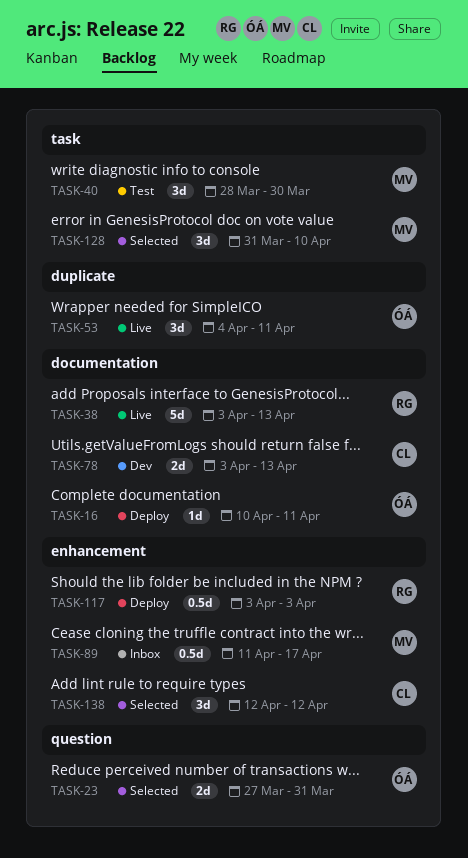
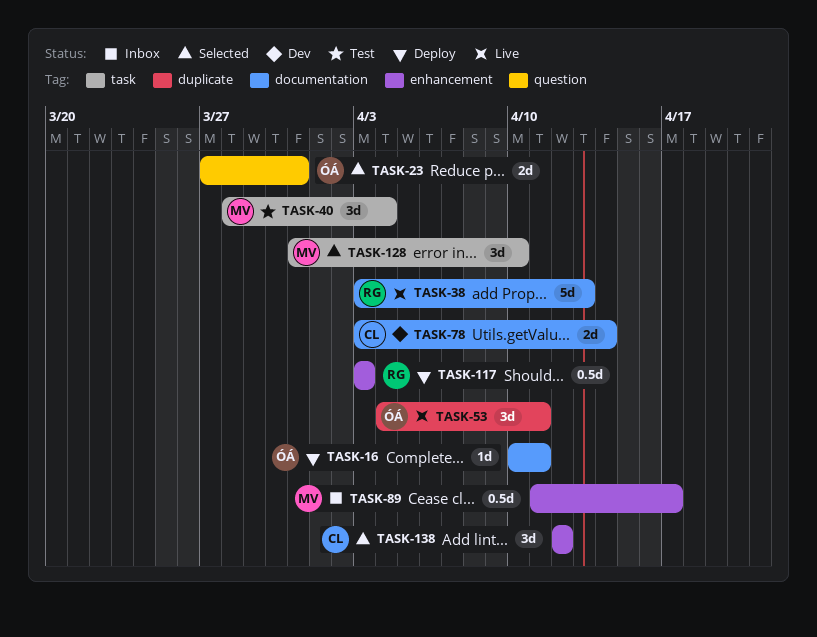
TASK-40, due: Mar 30 -> Apr 4
TASK-78, due: Apr 13 -> Apr 14

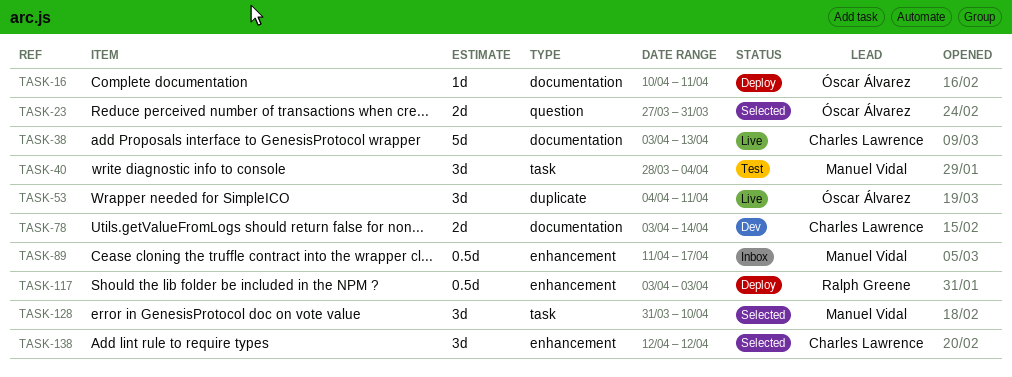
TASK-38, owner: Ralph Greene -> Charles Lawrence

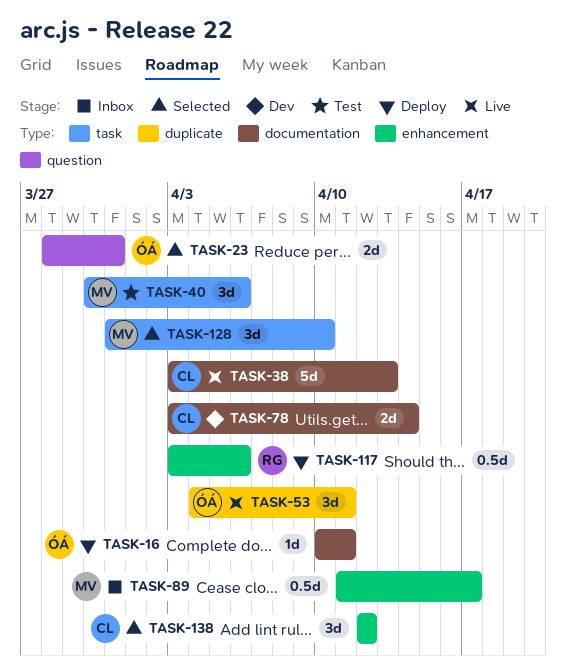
TASK-23, start: Mar 27 -> Mar 28
TASK-40, start: Mar 28 -> Mar 30
TASK-40, due: Apr 4 -> Apr 6
TASK-117, due: Apr 3 -> Apr 6

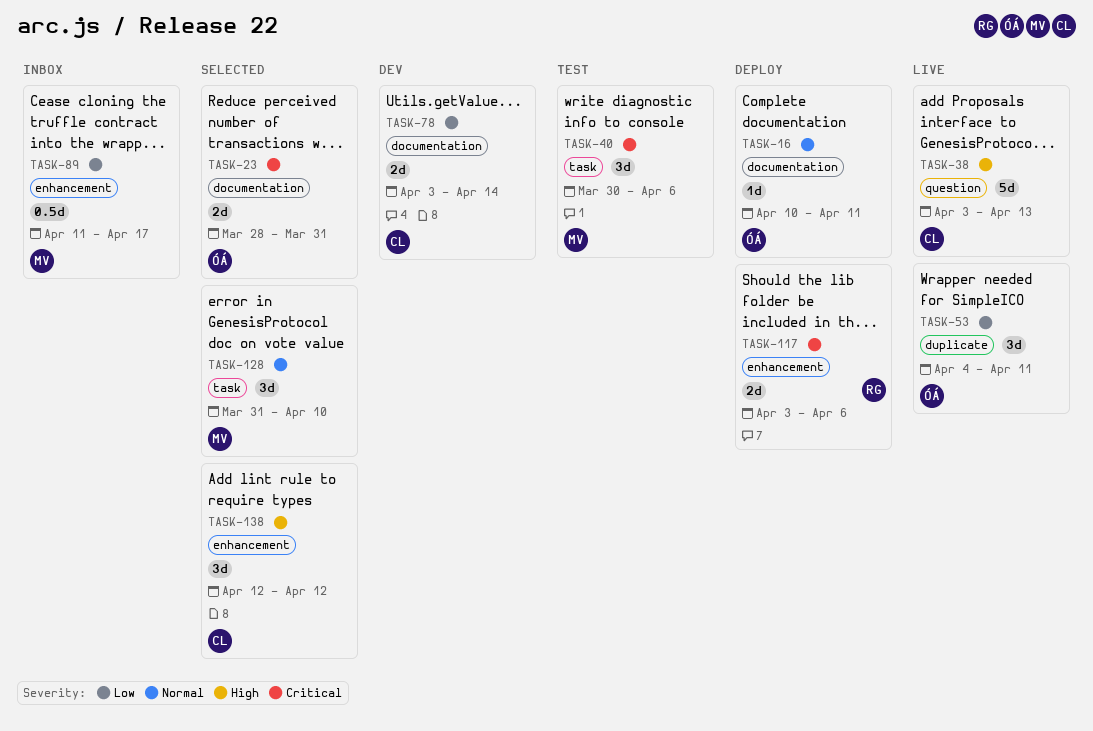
TASK-23, label: question -> documentation
TASK-38, label: documentation -> question
TASK-117, estimate: 0.5d -> 2d

